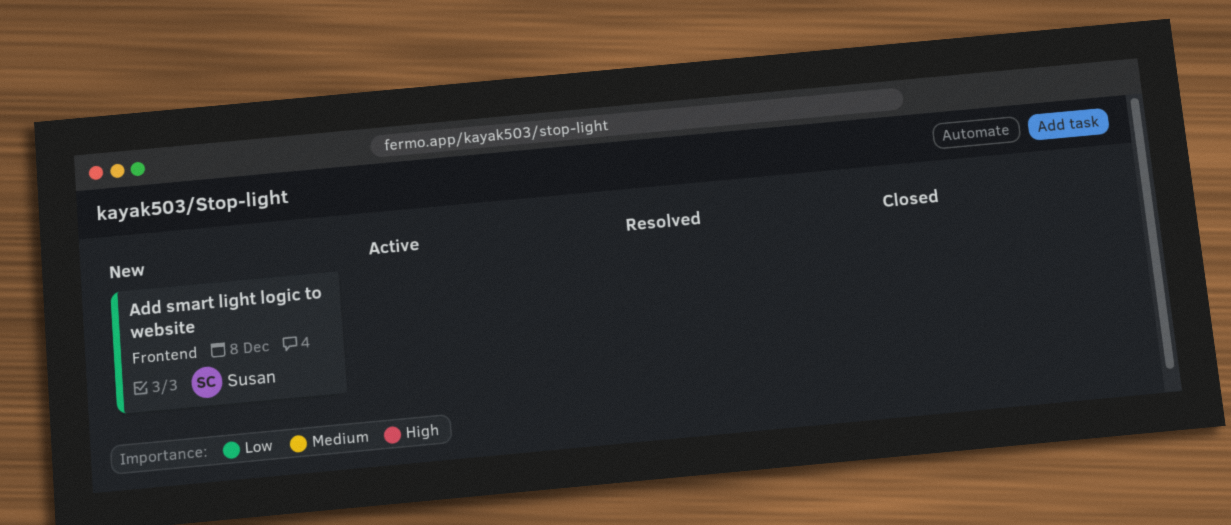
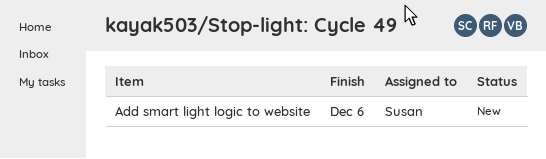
Add smart light logic to website, due: Dec 8 -> Dec 6

